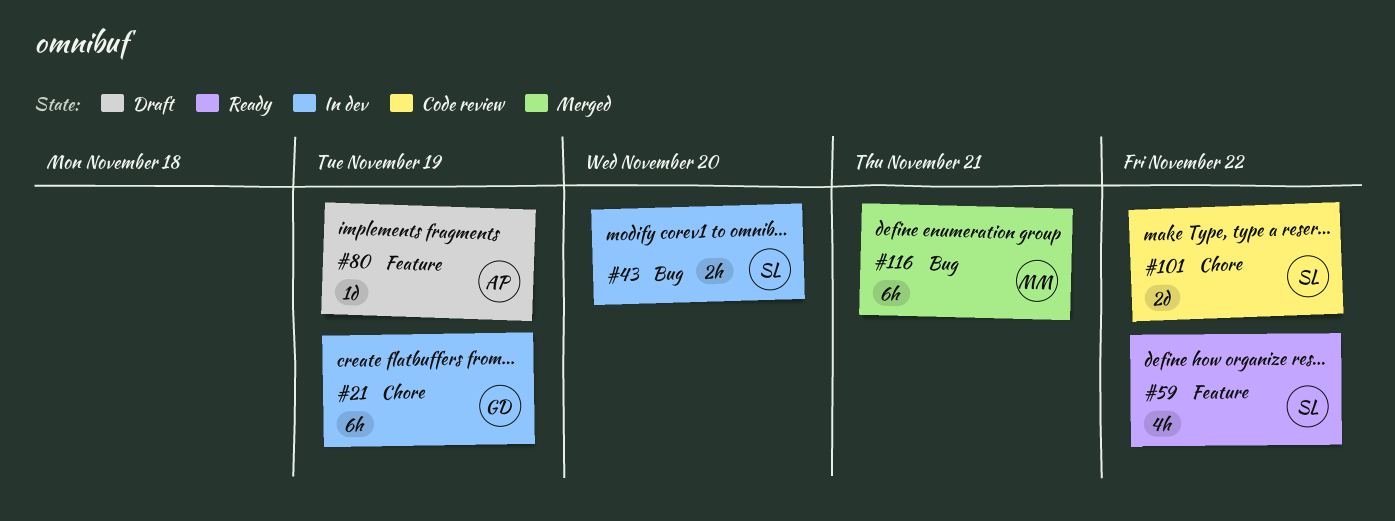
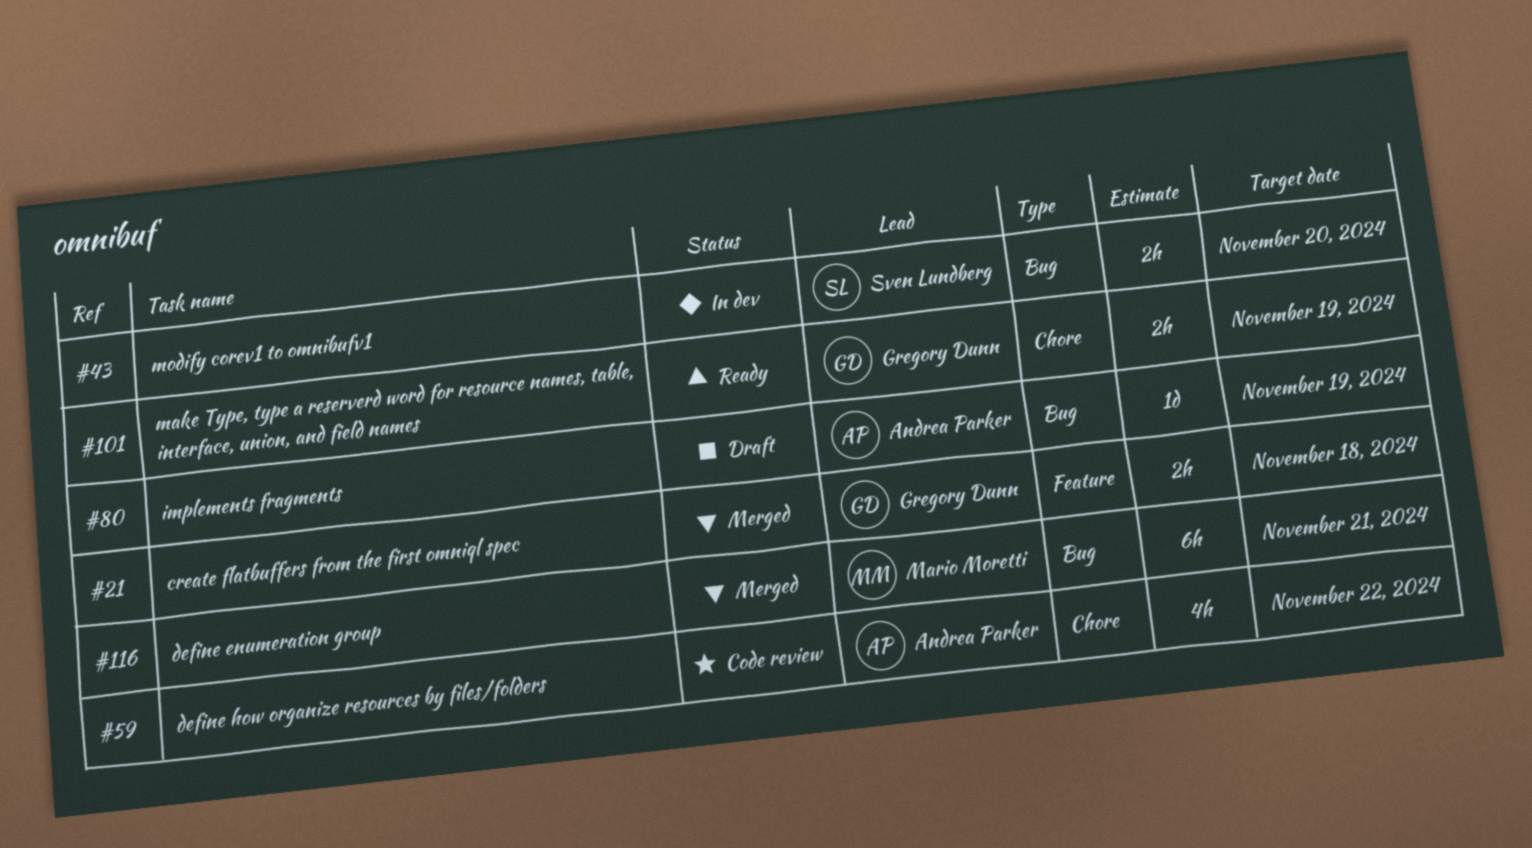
#21, status: In dev -> Merged
#21, label: Chore -> Feature
#21, estimate: 6h -> 2h
#21, due: Nov 19 -> Nov 18
#59, status: Ready -> Code review
#59, owner: Sven Lundberg -> Andrea Parker
#59, label: Feature -> Chore
#80, label: Feature -> Bug
#101, status: Code review -> Ready
#101, owner: Sven Lundberg -> Gregory Dunn
#101, estimate: 2d -> 2h
#101, due: Nov 22 -> Nov 19

